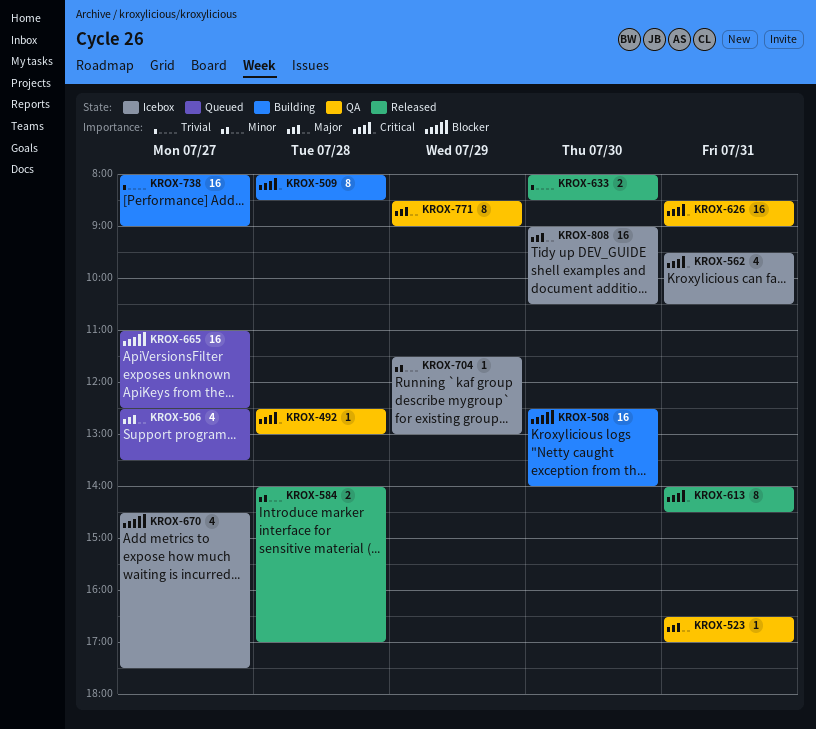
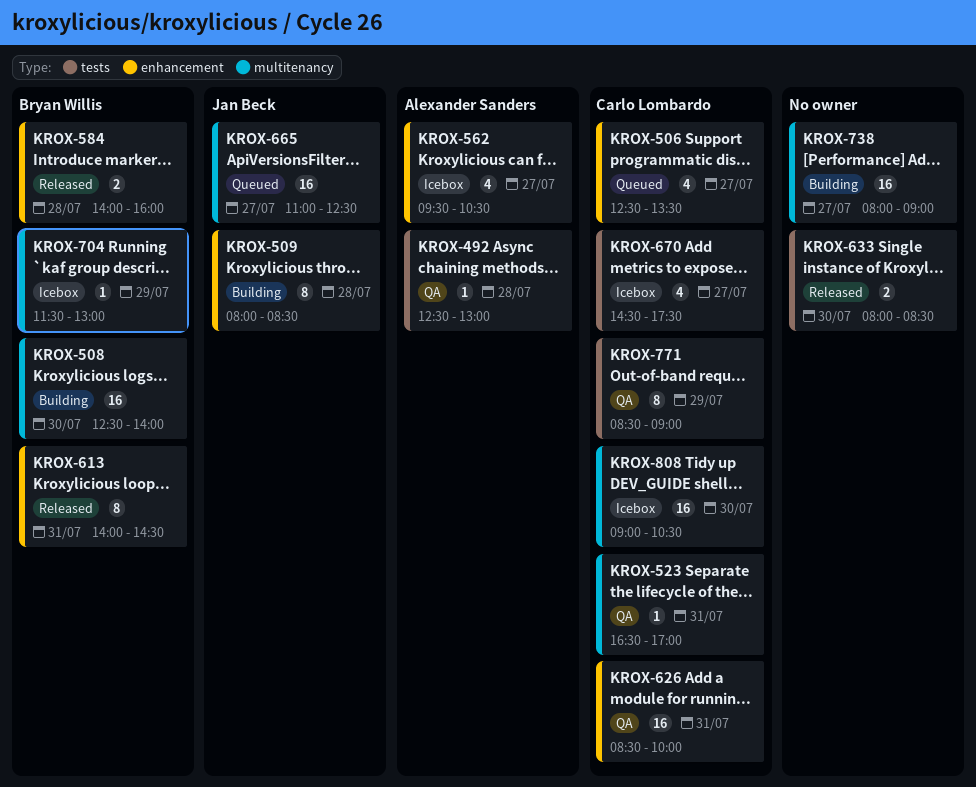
KROX-562, day: Jul 31 -> Jul 27
KROX-584, ends: 17:00 -> 16:00
KROX-626, ends: 09:00 -> 10:00

